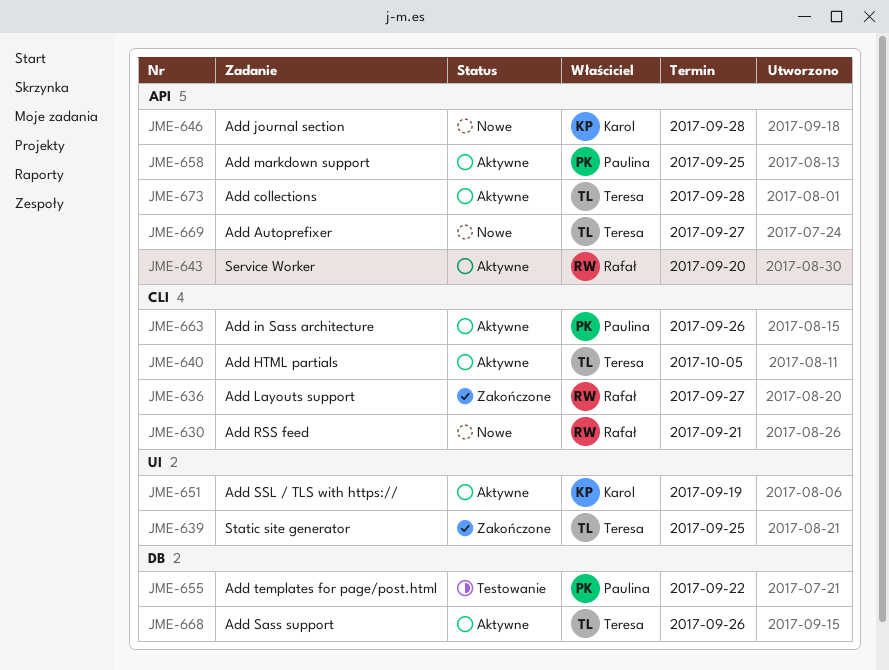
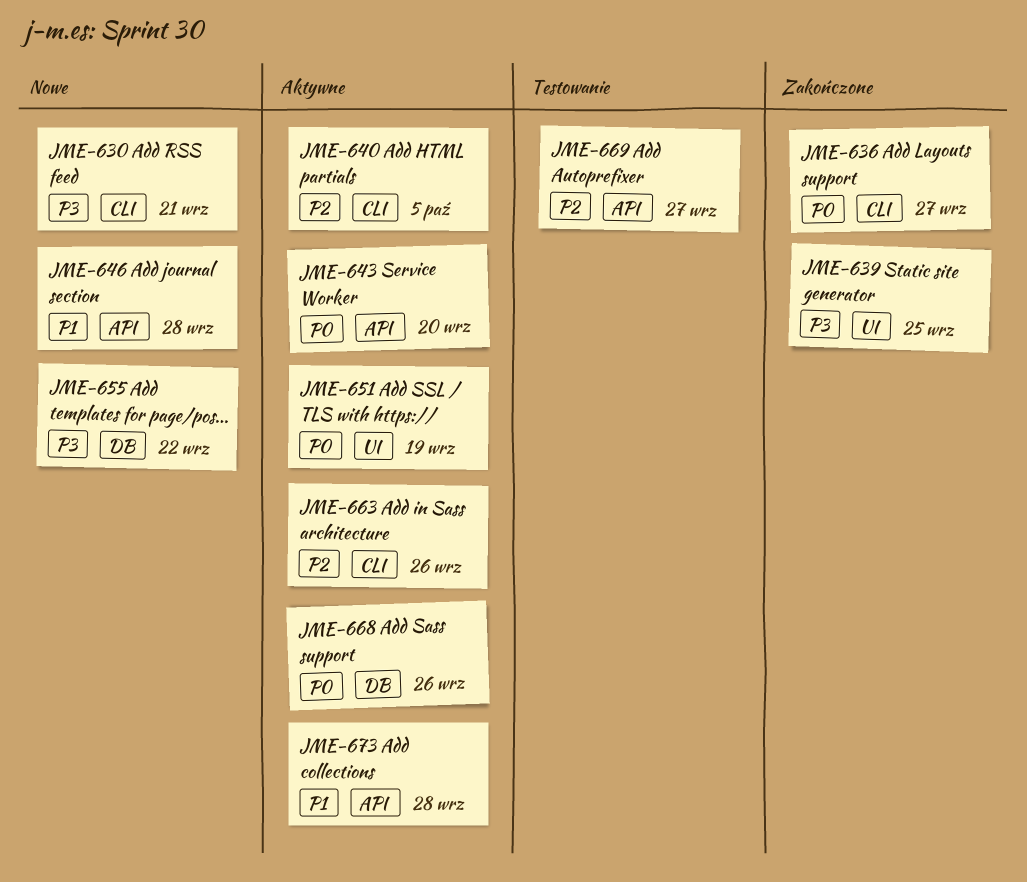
JME-655, status: Testowanie -> Nowe
JME-658: present -> none
JME-669, status: Nowe -> Testowanie

